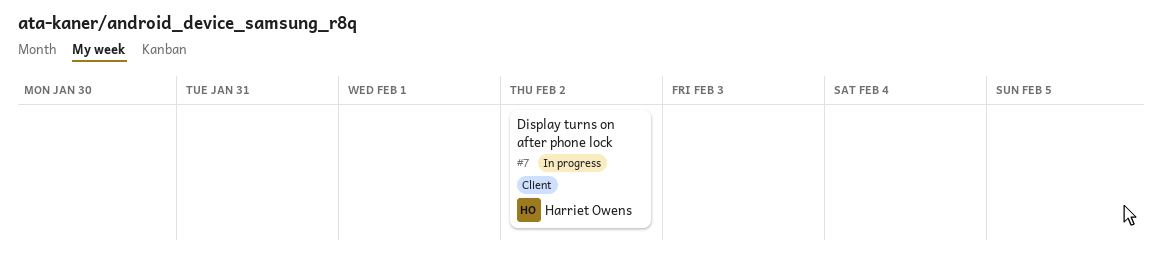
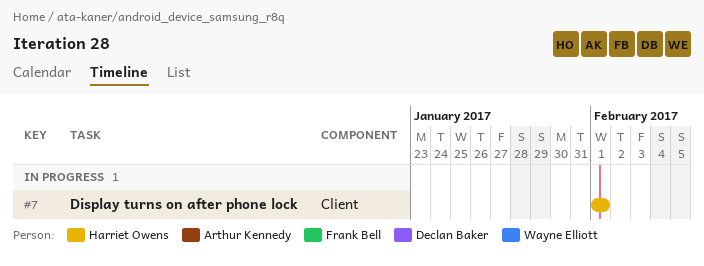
#7, due: Feb 2 -> Feb 1

